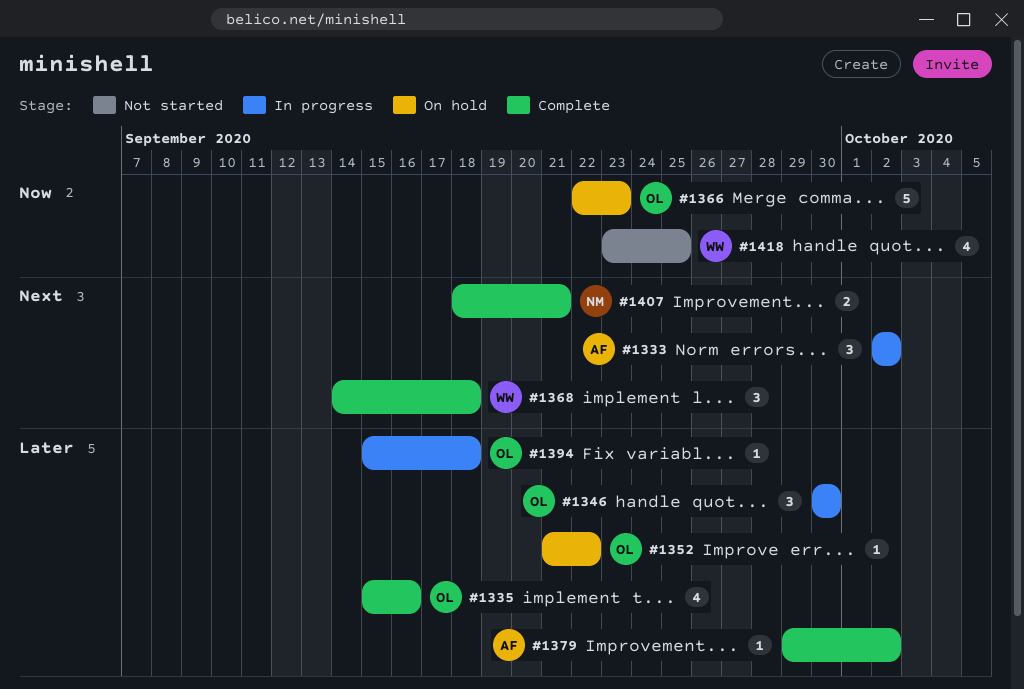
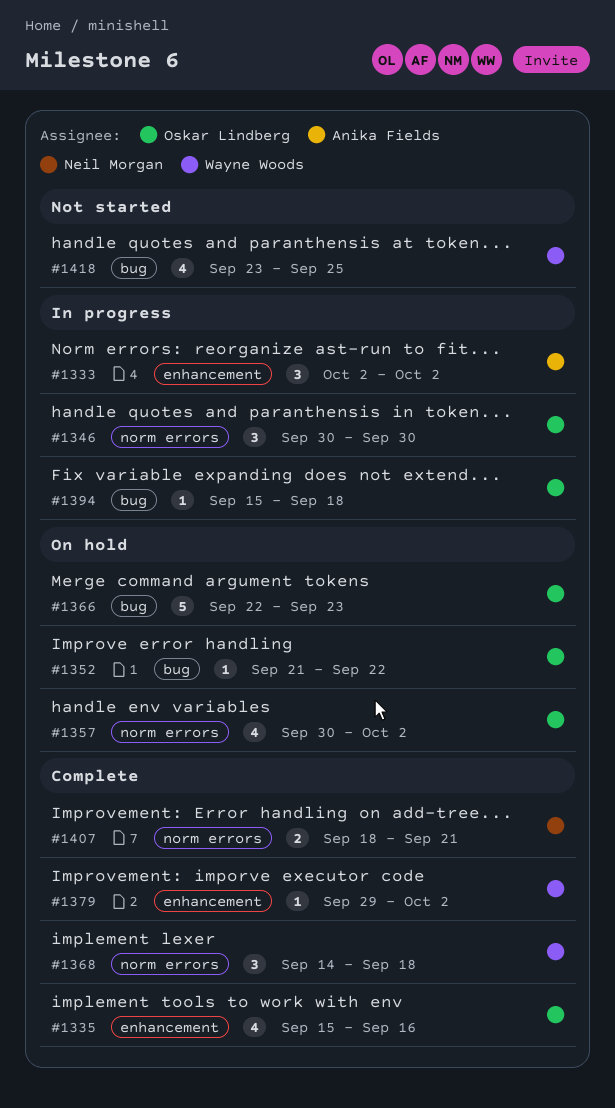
#1357: none -> present
#1379, owner: Anika Fields -> Wayne Woods

